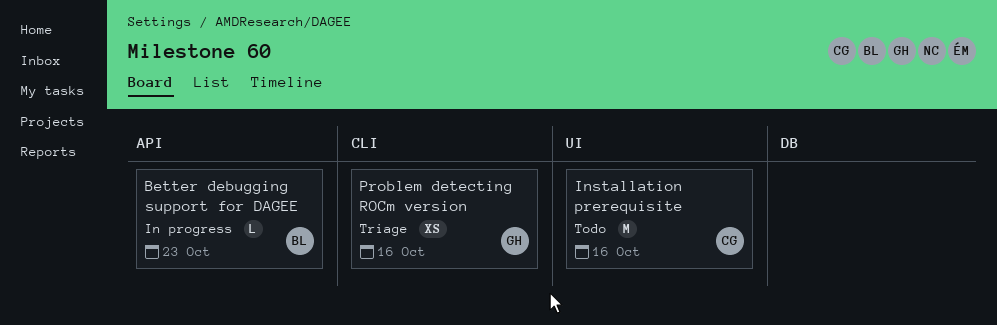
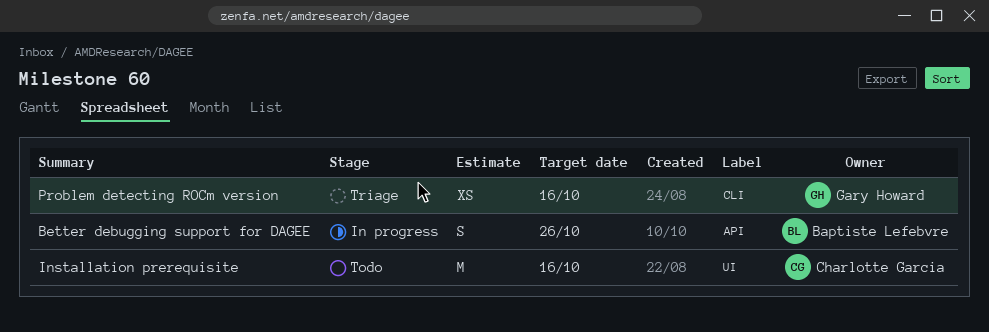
Better debugging support for DAGEE, estimate: L -> S
Better debugging support for DAGEE, due: Oct 23 -> Oct 26

